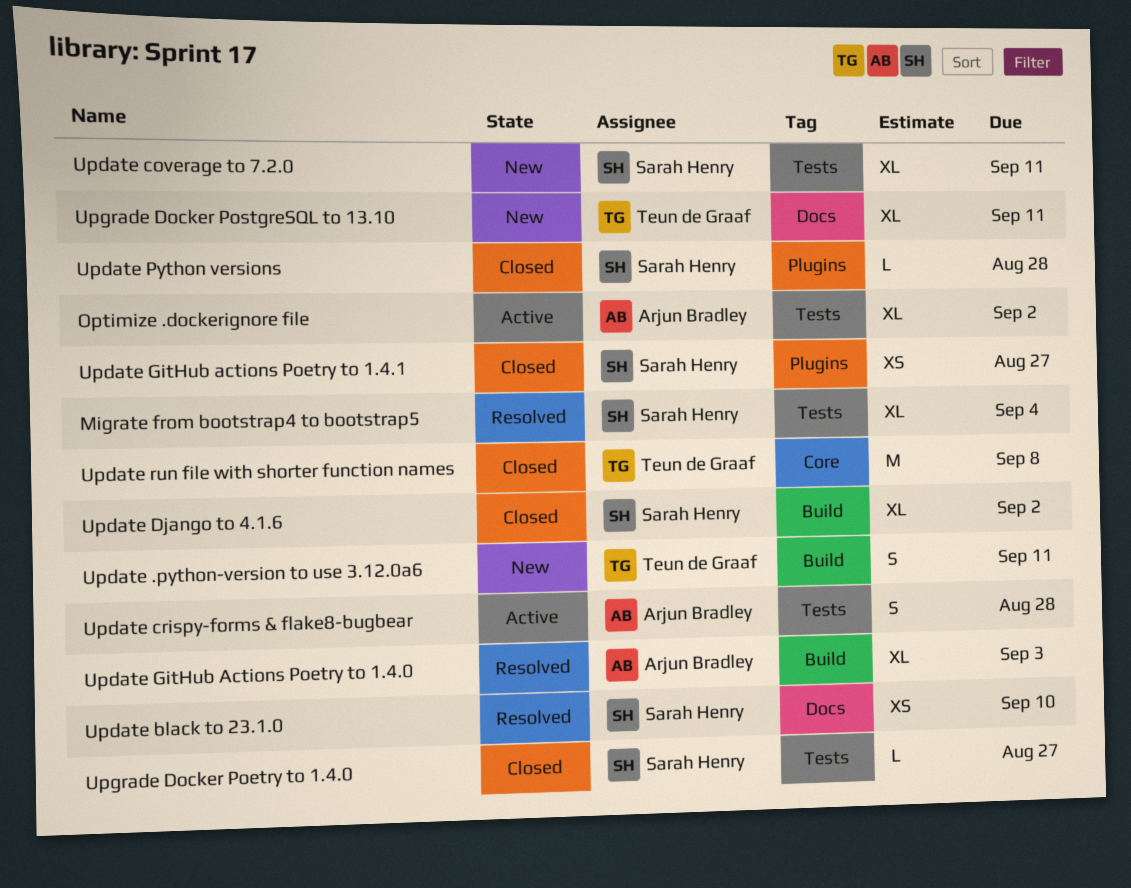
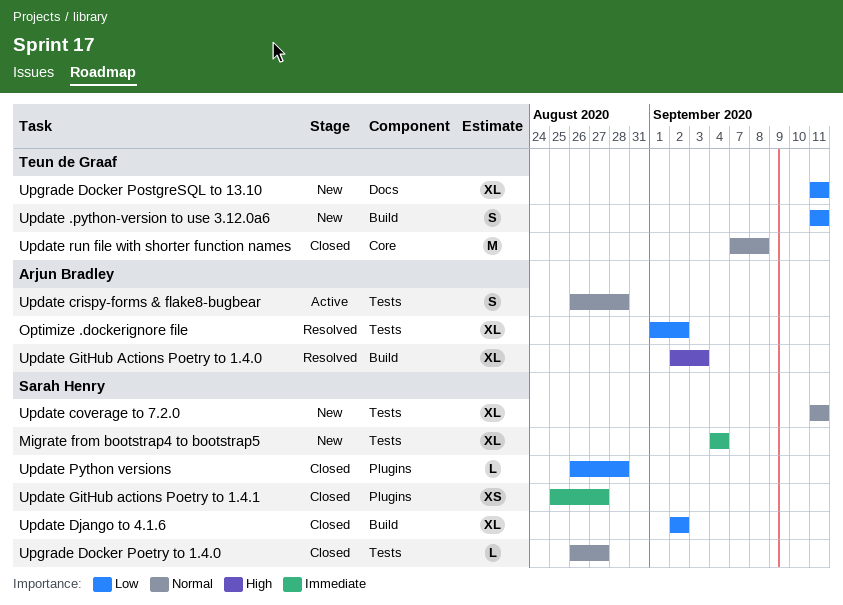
Migrate from bootstrap4 to bootstrap5, status: Resolved -> New
Optimize .dockerignore file, status: Active -> Resolved
Update black to 23.1.0: present -> none

